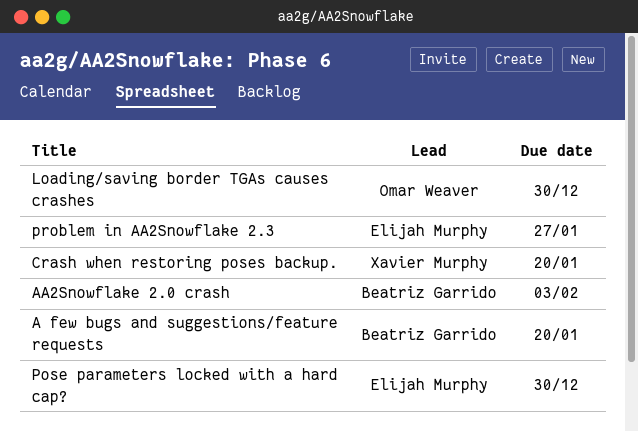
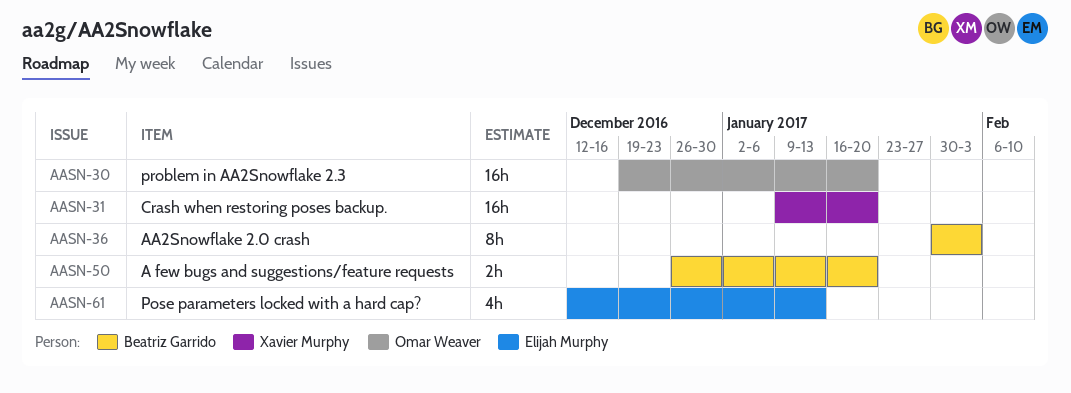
Loading/saving border TGAs causes crashes: present -> none
Pose parameters locked with a hard cap?, due: Dec 30 -> Jan 13
problem in AA2Snowflake 2.3, owner: Elijah Murphy -> Omar Weaver
problem in AA2Snowflake 2.3, due: Jan 27 -> Jan 20

